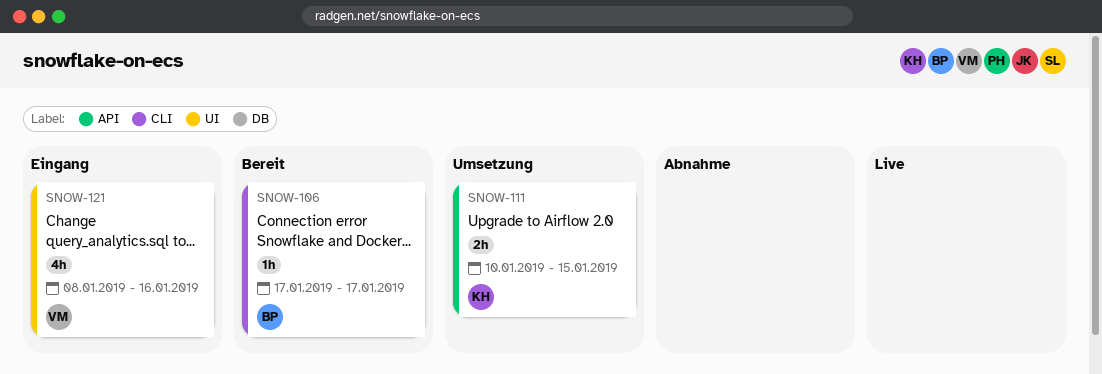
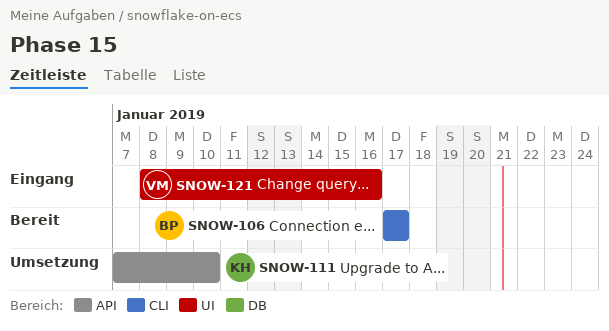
SNOW-111, start: Jan 10 -> Jan 7
SNOW-111, due: Jan 15 -> Jan 10

